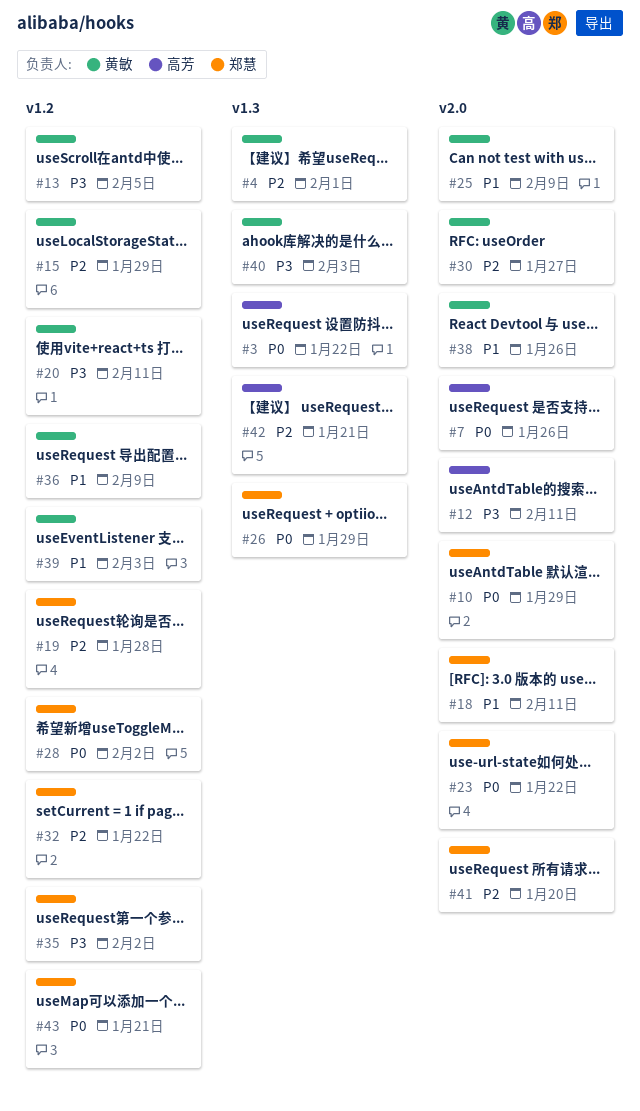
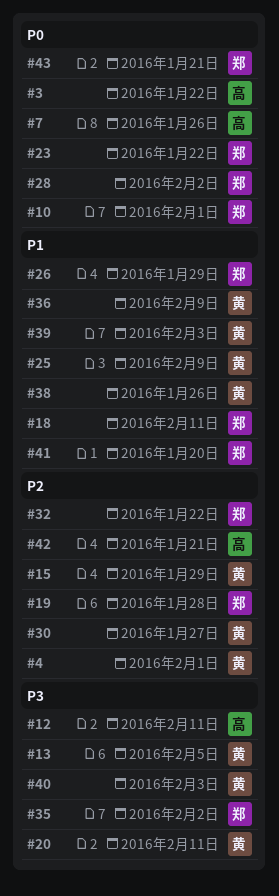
#10, due: Jan 29 -> Feb 1
#26, priority: P0 -> P1
#41, priority: P2 -> P1

